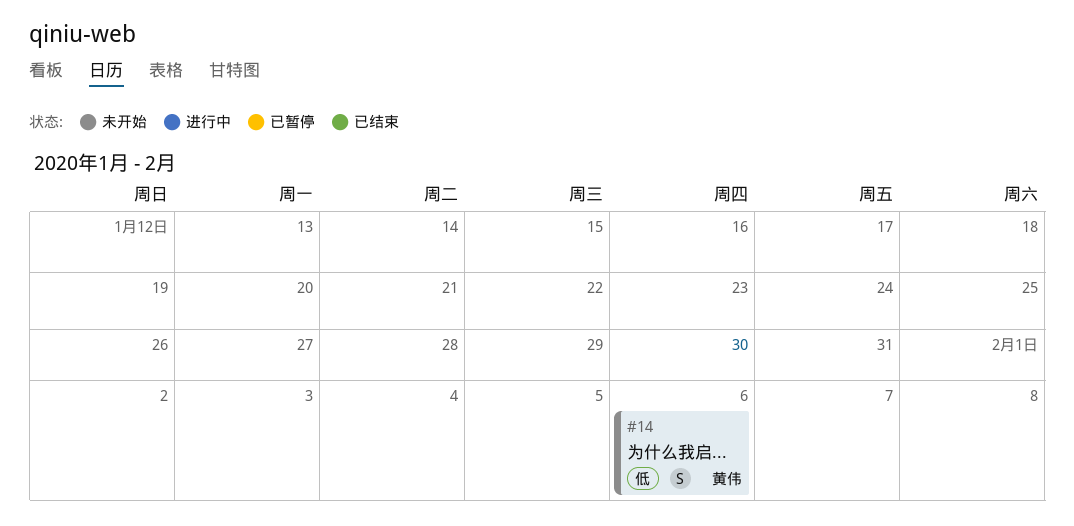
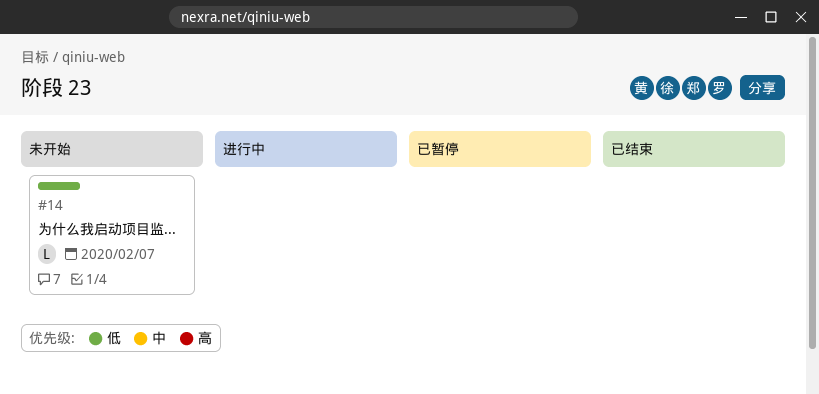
#14, estimate: S -> L
#14, due: Feb 6 -> Feb 7

